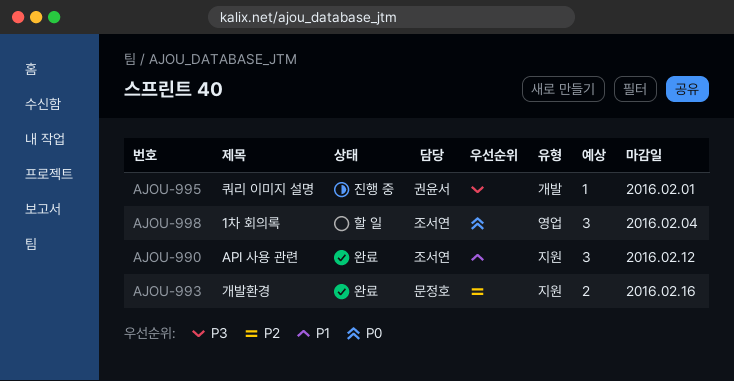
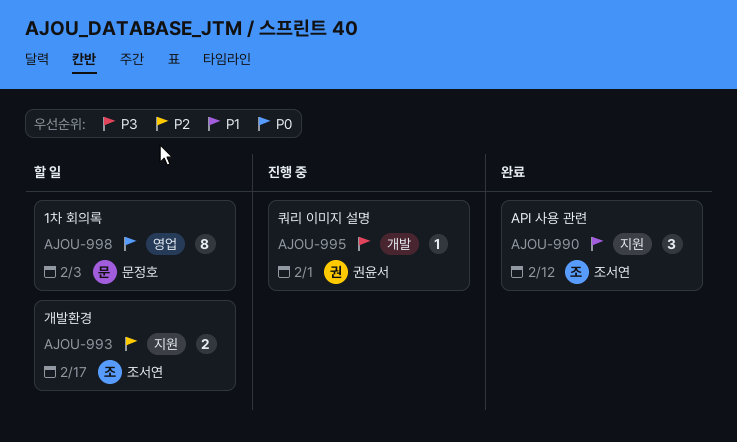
AJOU-993, status: 완료 -> 할 일
AJOU-993, owner: 문정호 -> 조서연
AJOU-993, due: Feb 16 -> Feb 17
AJOU-998, owner: 조서연 -> 문정호
AJOU-998, estimate: 3 -> 8
AJOU-998, due: Feb 4 -> Feb 3

